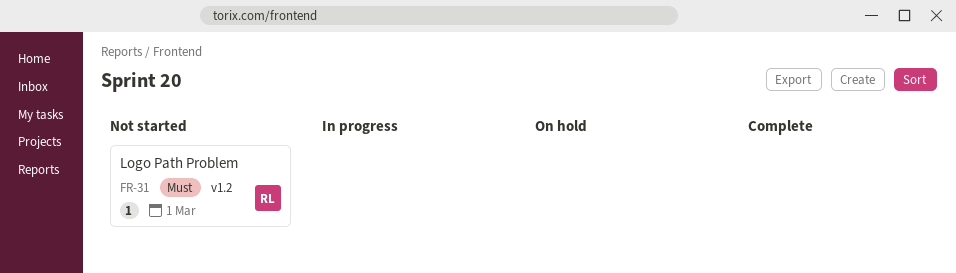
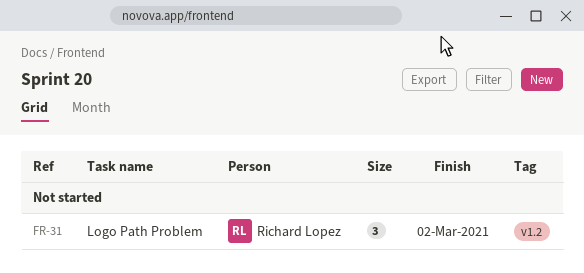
FR-31, estimate: 1 -> 3
FR-31, due: Mar 1 -> Mar 2

